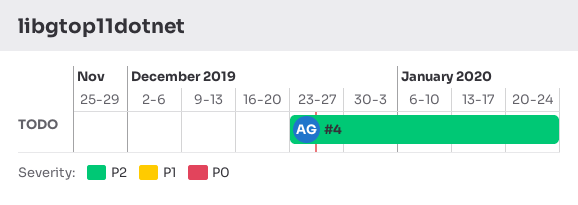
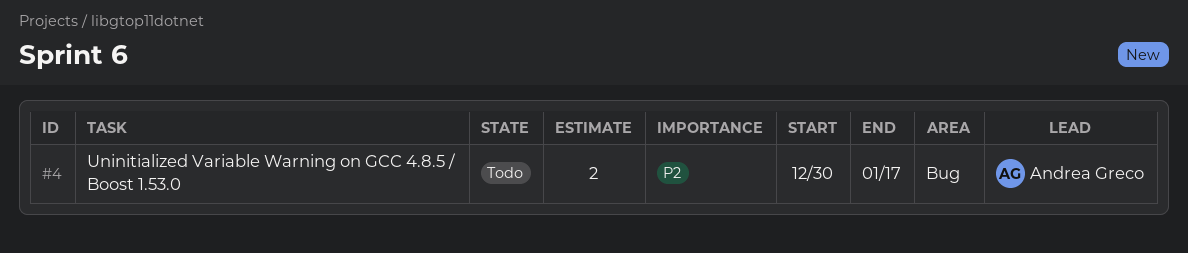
#4, start: Dec 23 -> Dec 30
#4, due: Jan 24 -> Jan 17

